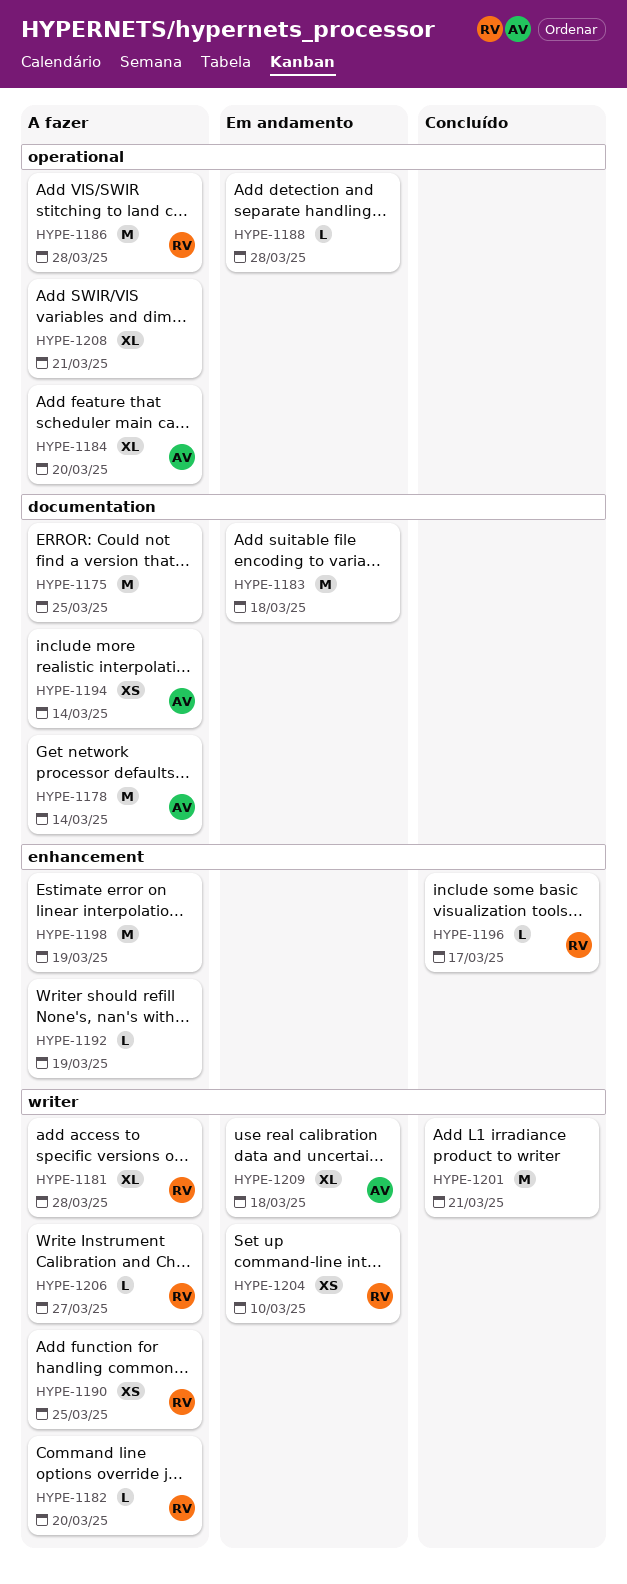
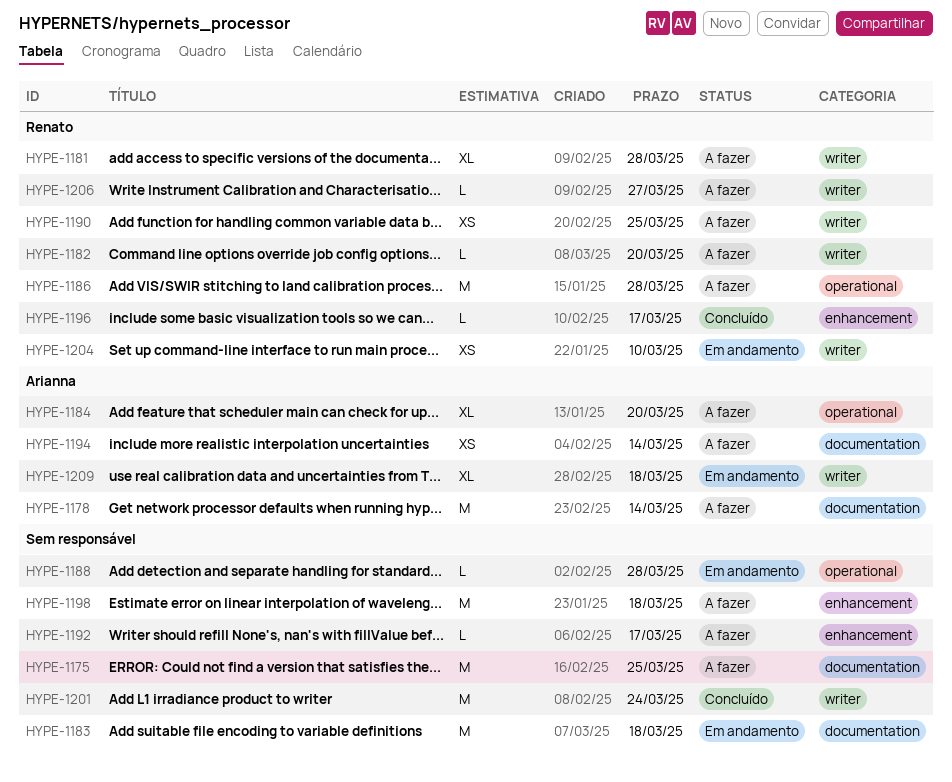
HYPE-1192, due: Mar 19 -> Mar 17
HYPE-1198, due: Mar 19 -> Mar 18
HYPE-1201, due: Mar 21 -> Mar 24
HYPE-1208: present -> none

